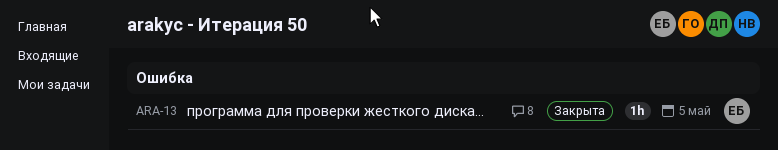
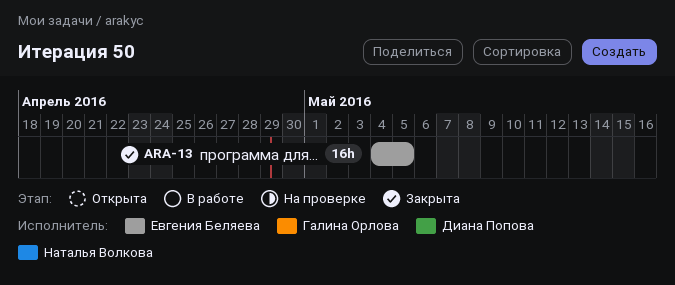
ARA-13, estimate: 1h -> 16h

